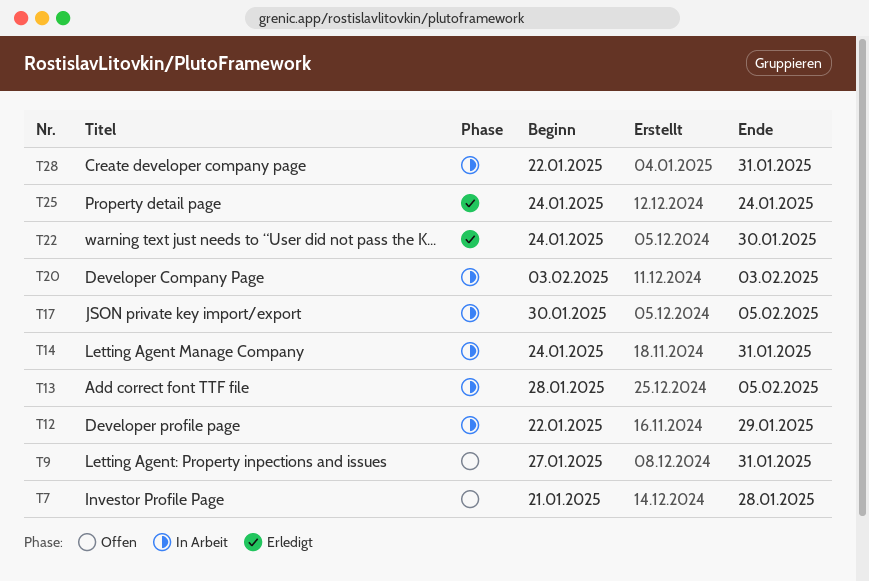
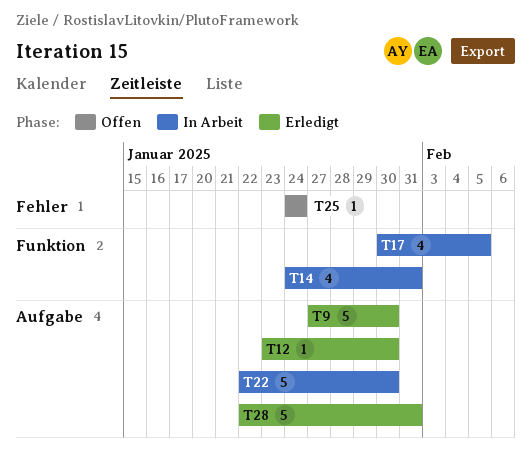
T7: present -> none
T9, status: Offen -> Erledigt
T9, due: Jan 31 -> Jan 30
T12, status: In Arbeit -> Erledigt
T12, start: Jan 22 -> Jan 23
T12, due: Jan 29 -> Jan 30
T13: present -> none
T20: present -> none
T22, status: Erledigt -> In Arbeit
T22, start: Jan 24 -> Jan 22
T25, status: Erledigt -> Offen
T28, status: In Arbeit -> Erledigt

